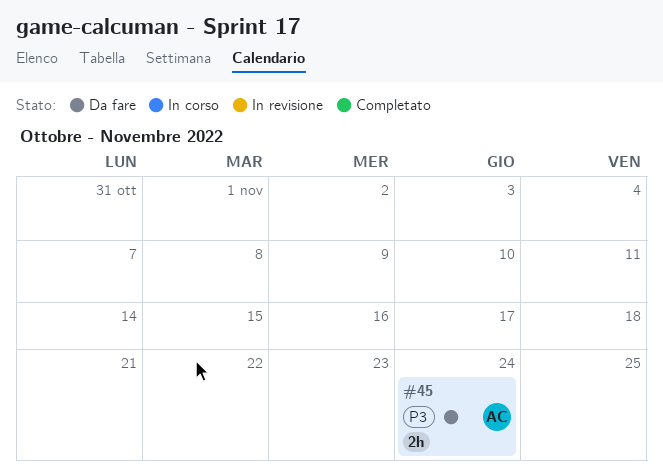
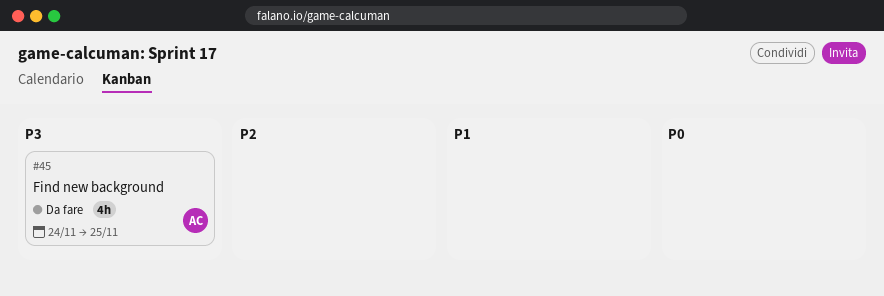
#45, estimate: 2h -> 4h
#45, due: Nov 24 -> Nov 25

